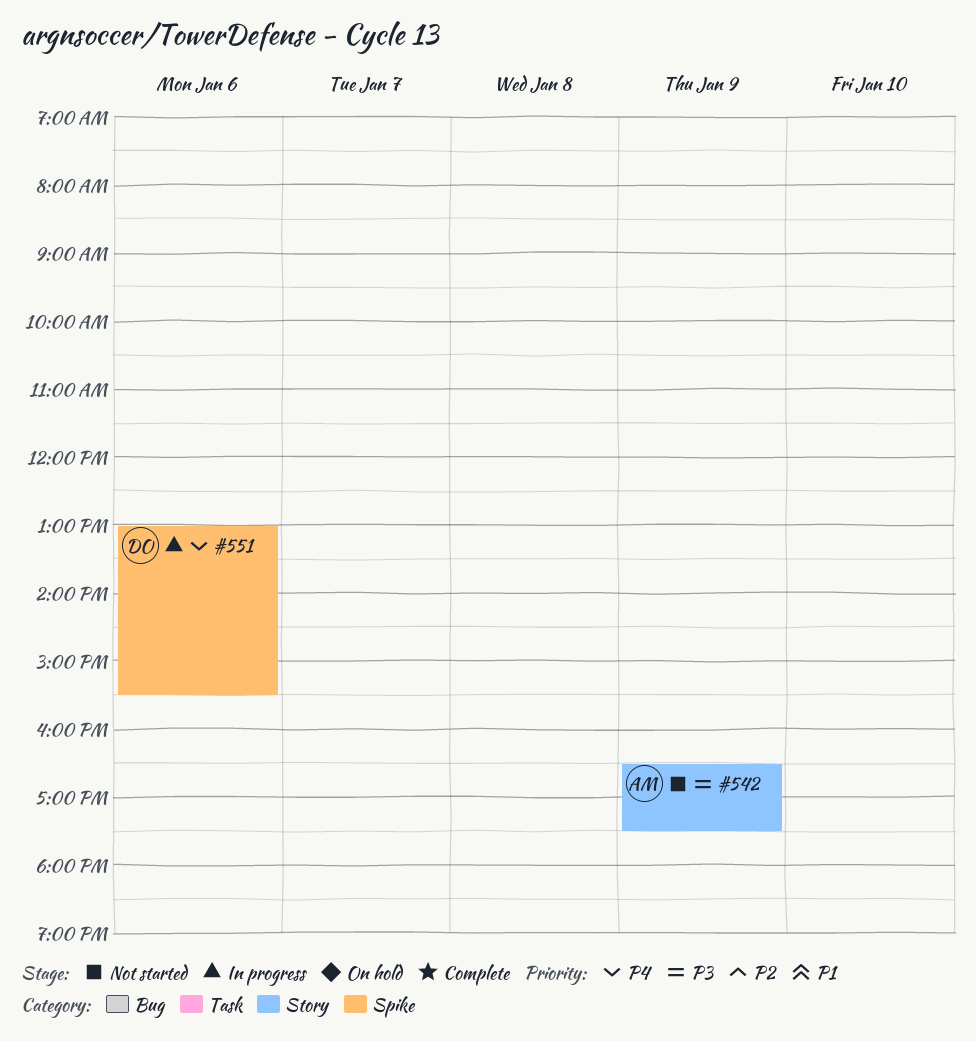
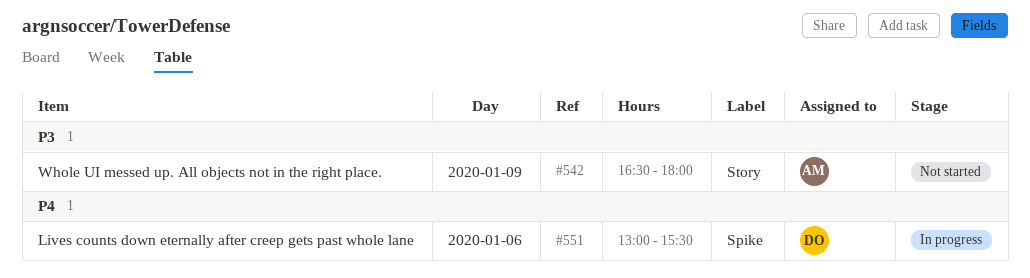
#542, ends: 17:30 -> 18:00

